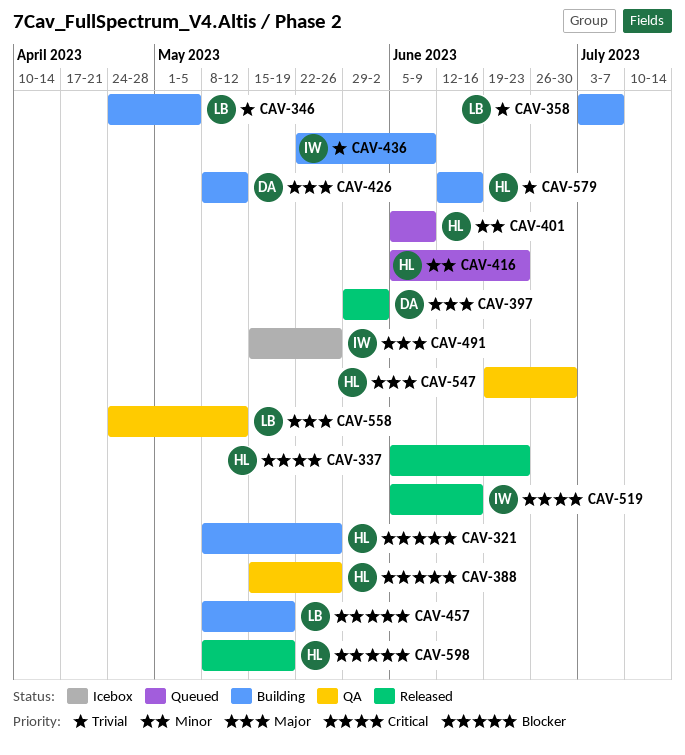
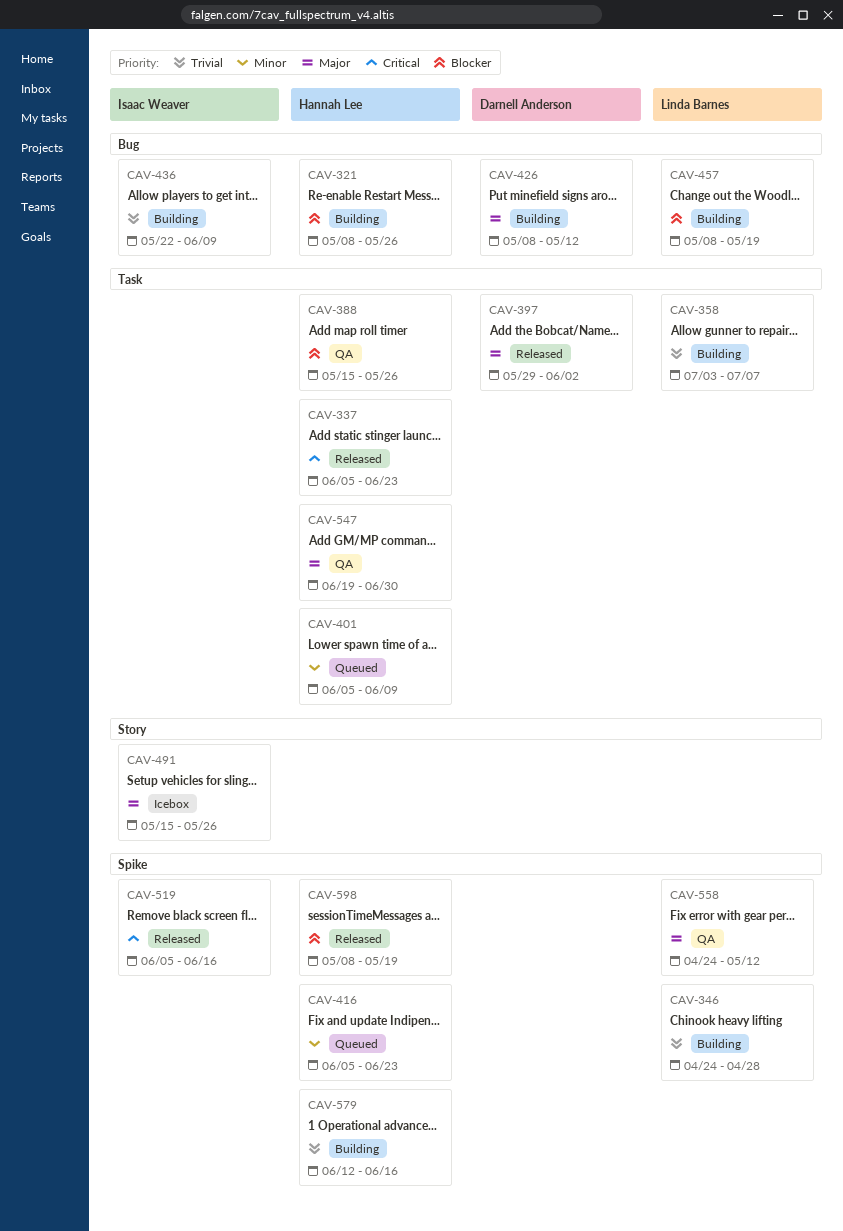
CAV-346, due: May 5 -> Apr 28

